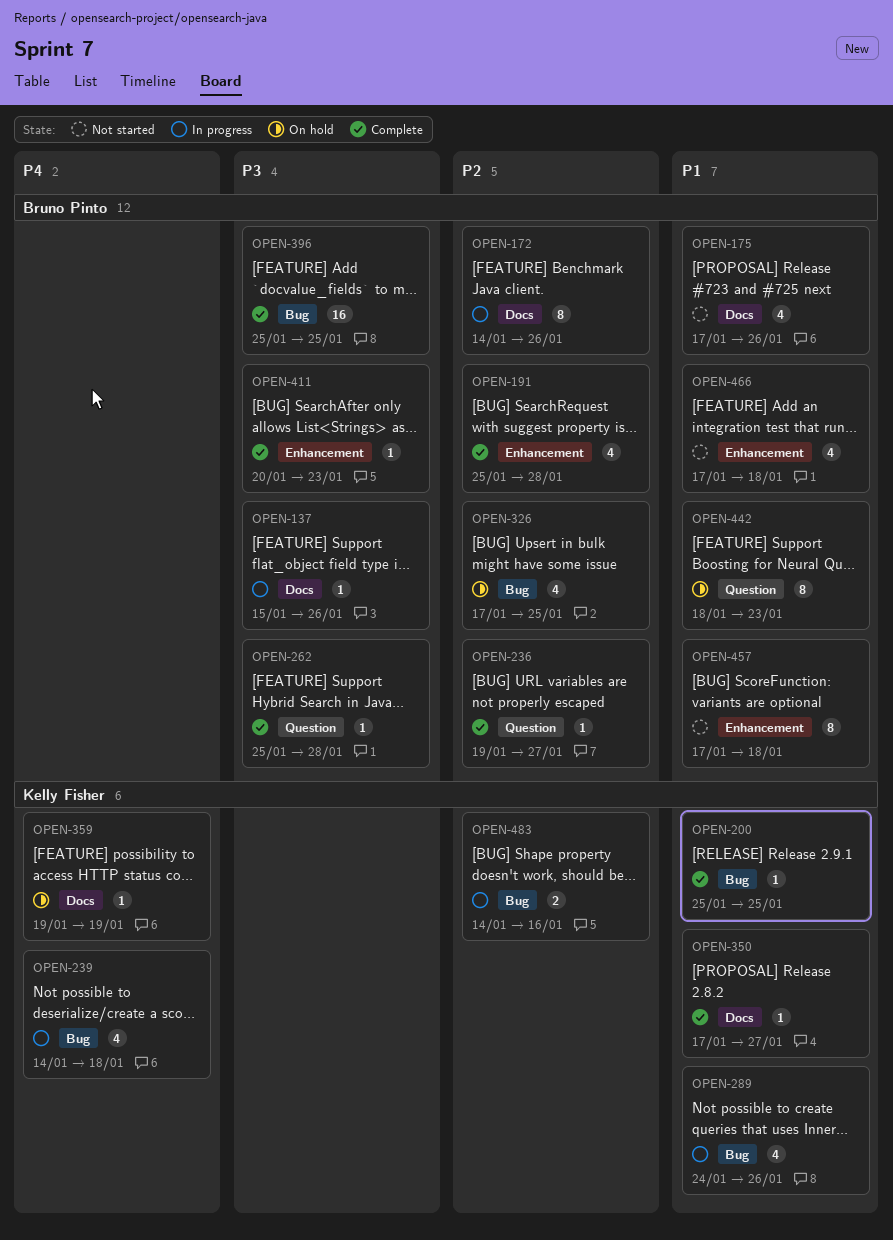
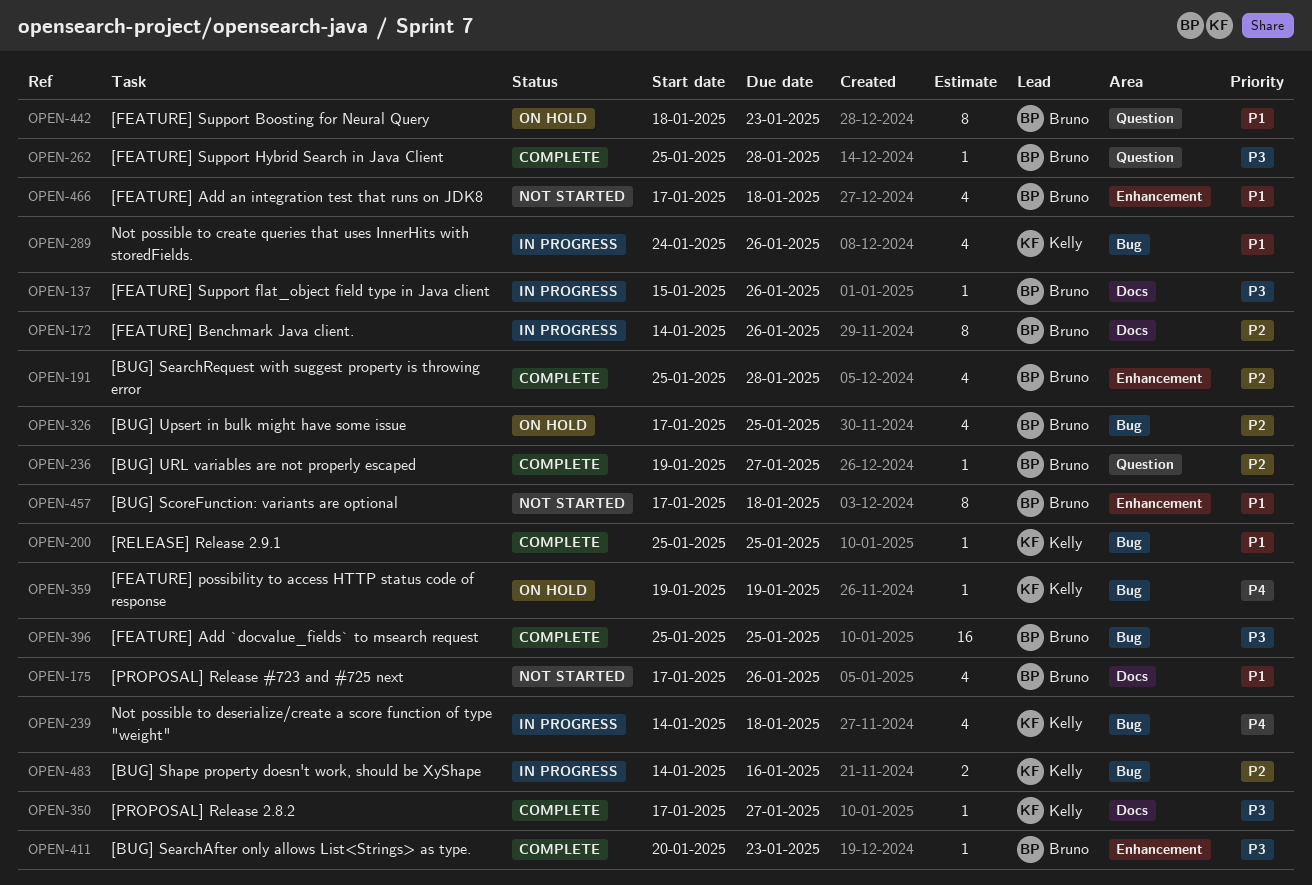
OPEN-350, priority: P1 -> P3
OPEN-359, label: Docs -> Bug

